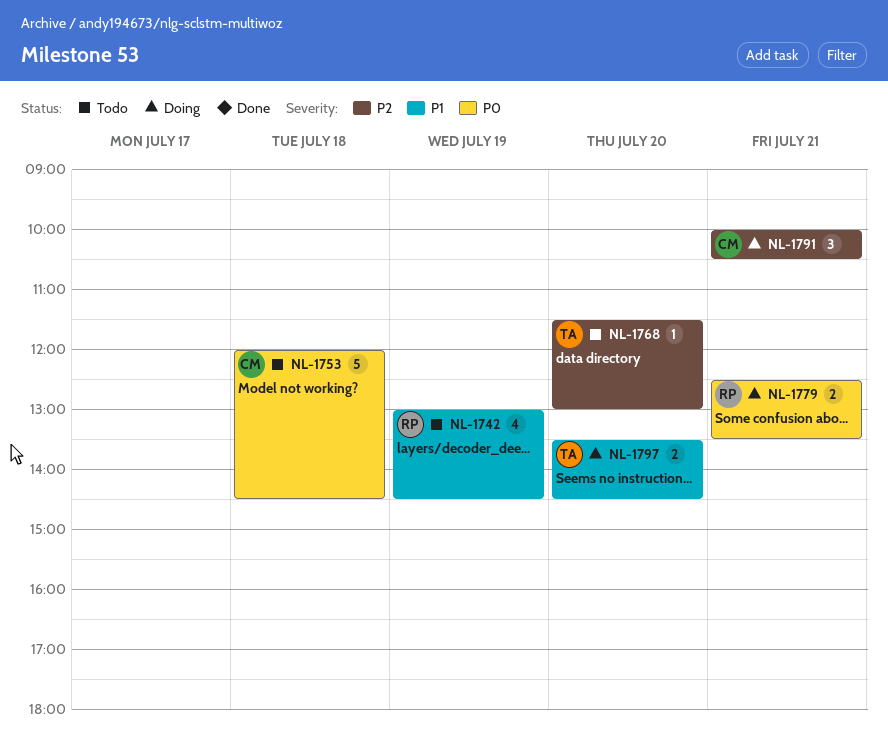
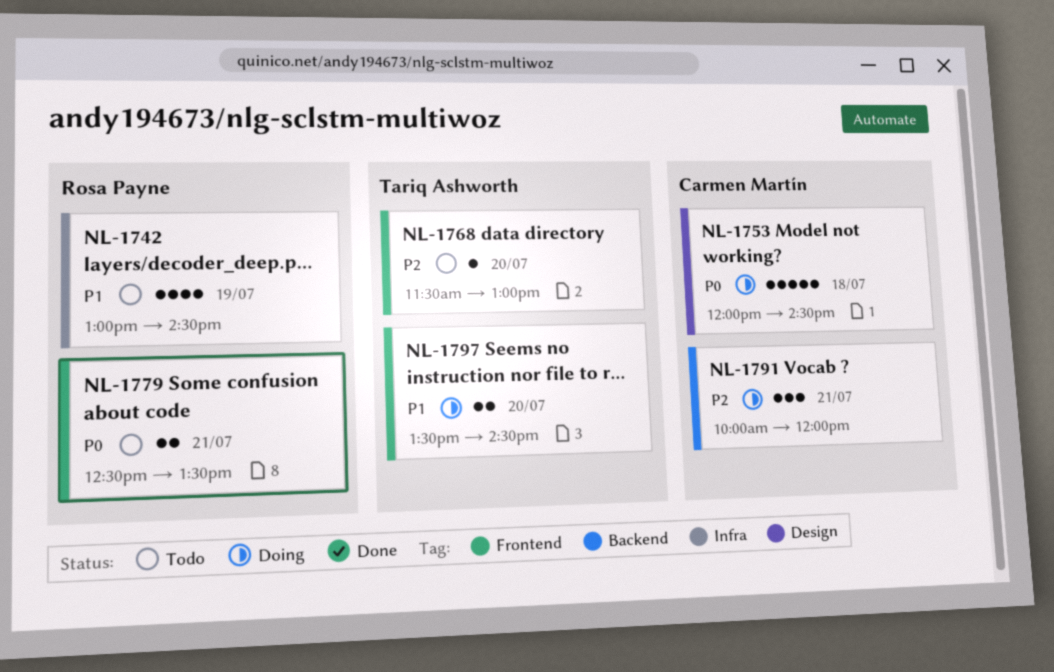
NL-1753, status: Todo -> Doing
NL-1779, status: Doing -> Todo
NL-1791, ends: 10:30 -> 12:00

